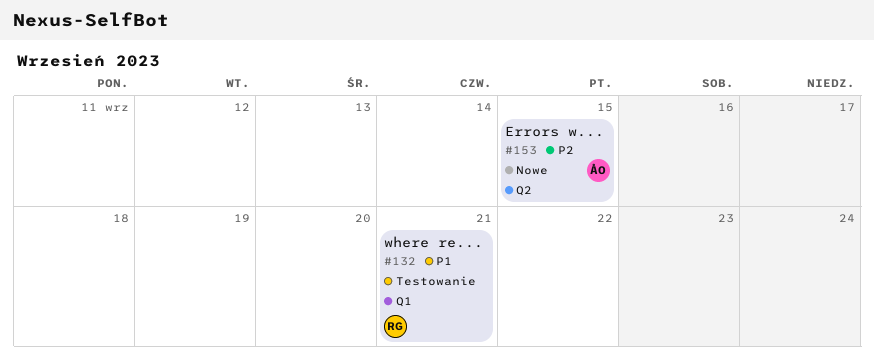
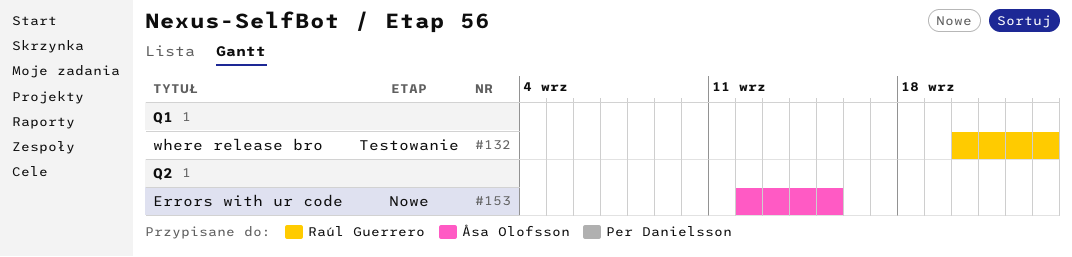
#132, due: Sep 21 -> Sep 23

